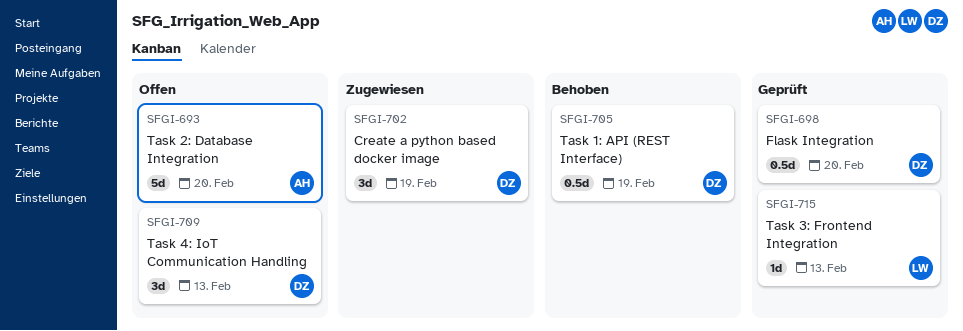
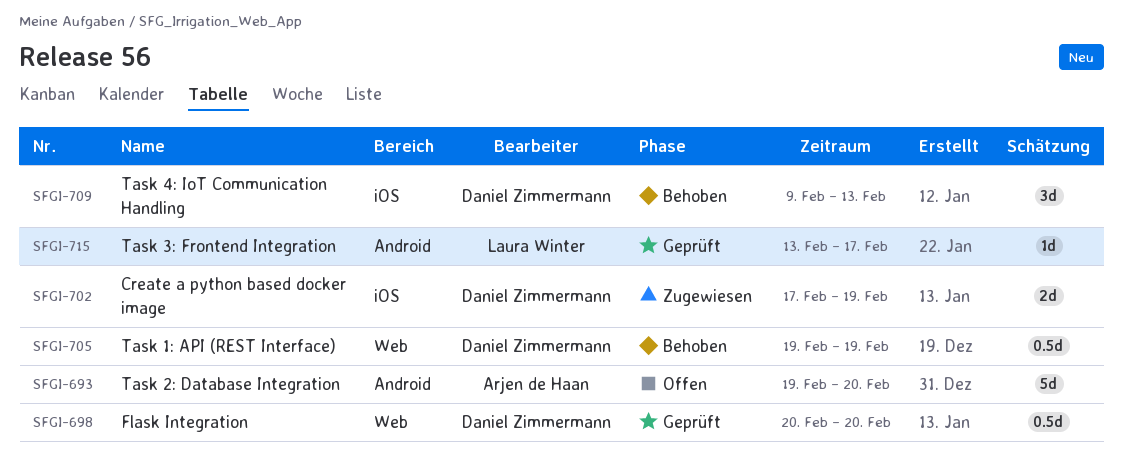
SFGI-702, estimate: 3d -> 2d
SFGI-709, status: Offen -> Behoben
SFGI-715, due: Feb 13 -> Feb 17

